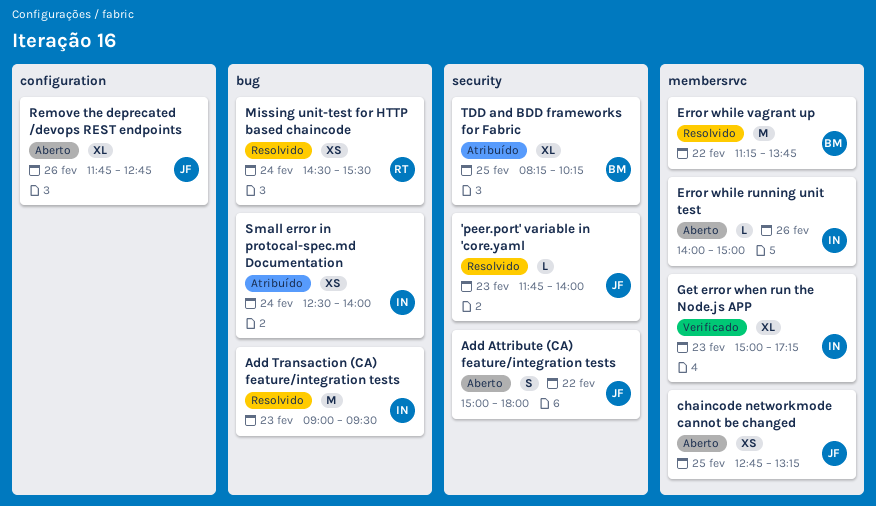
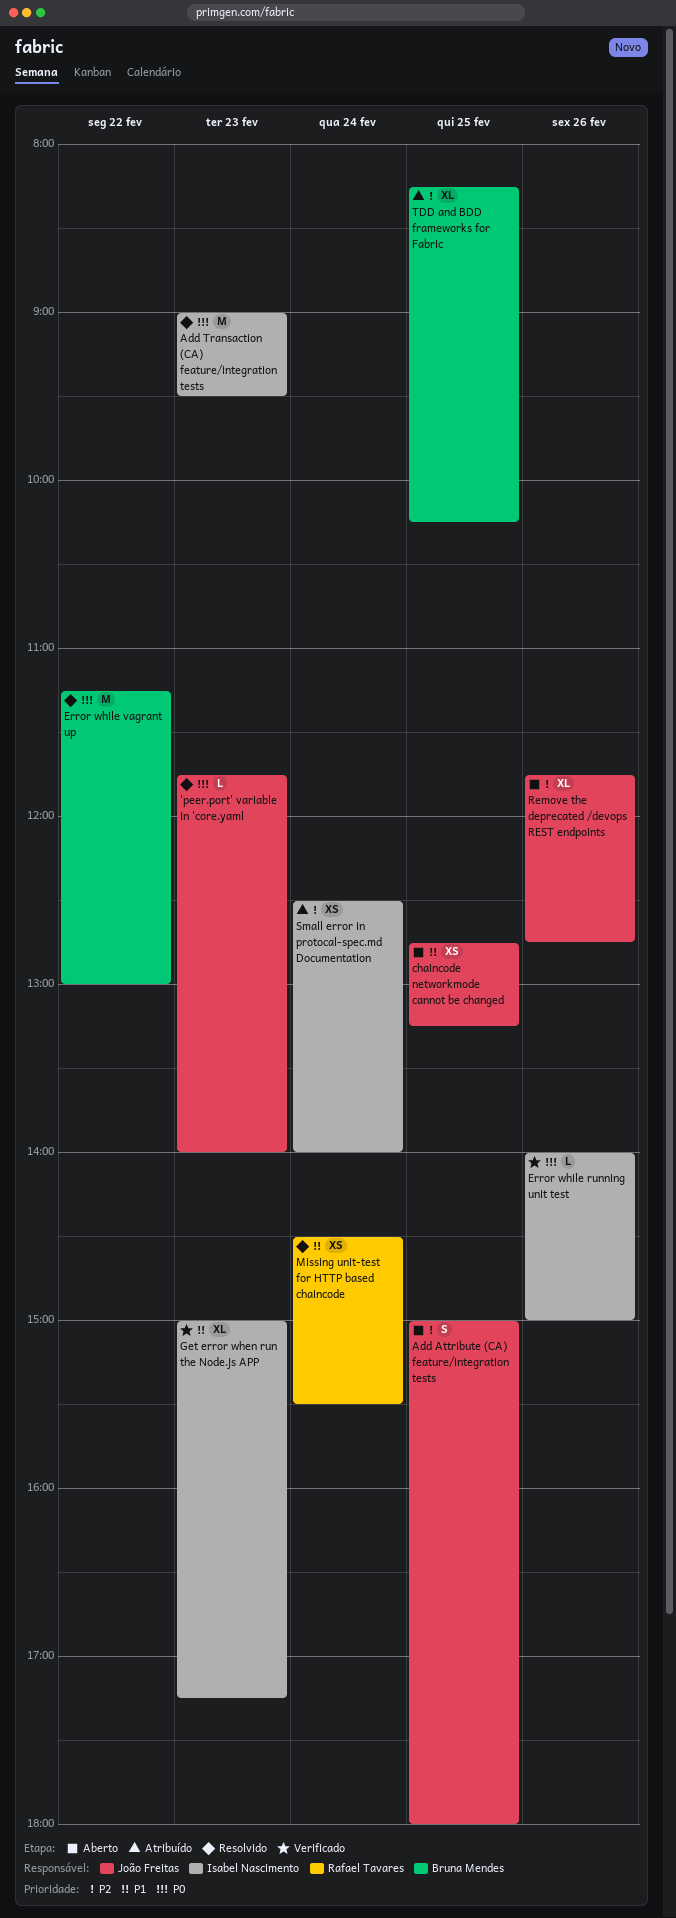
Add Attribute (CA) feature/integration tests, day: Feb 22 -> Feb 25
Error while running unit test, status: Aberto -> Verificado
Error while vagrant up, ends: 13:45 -> 13:00

